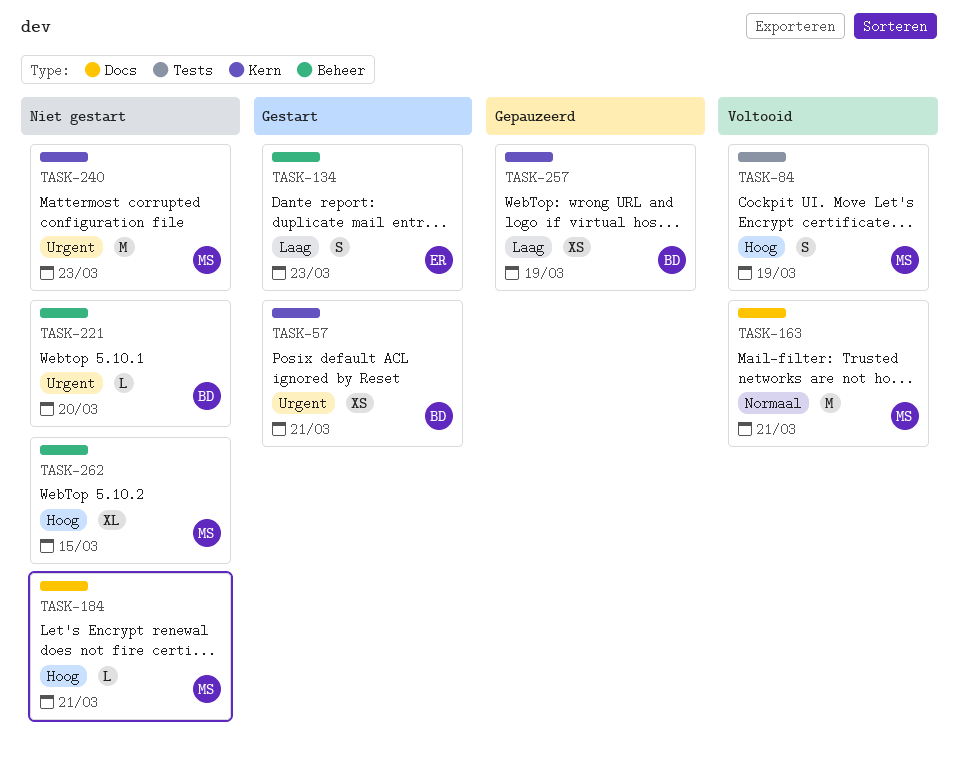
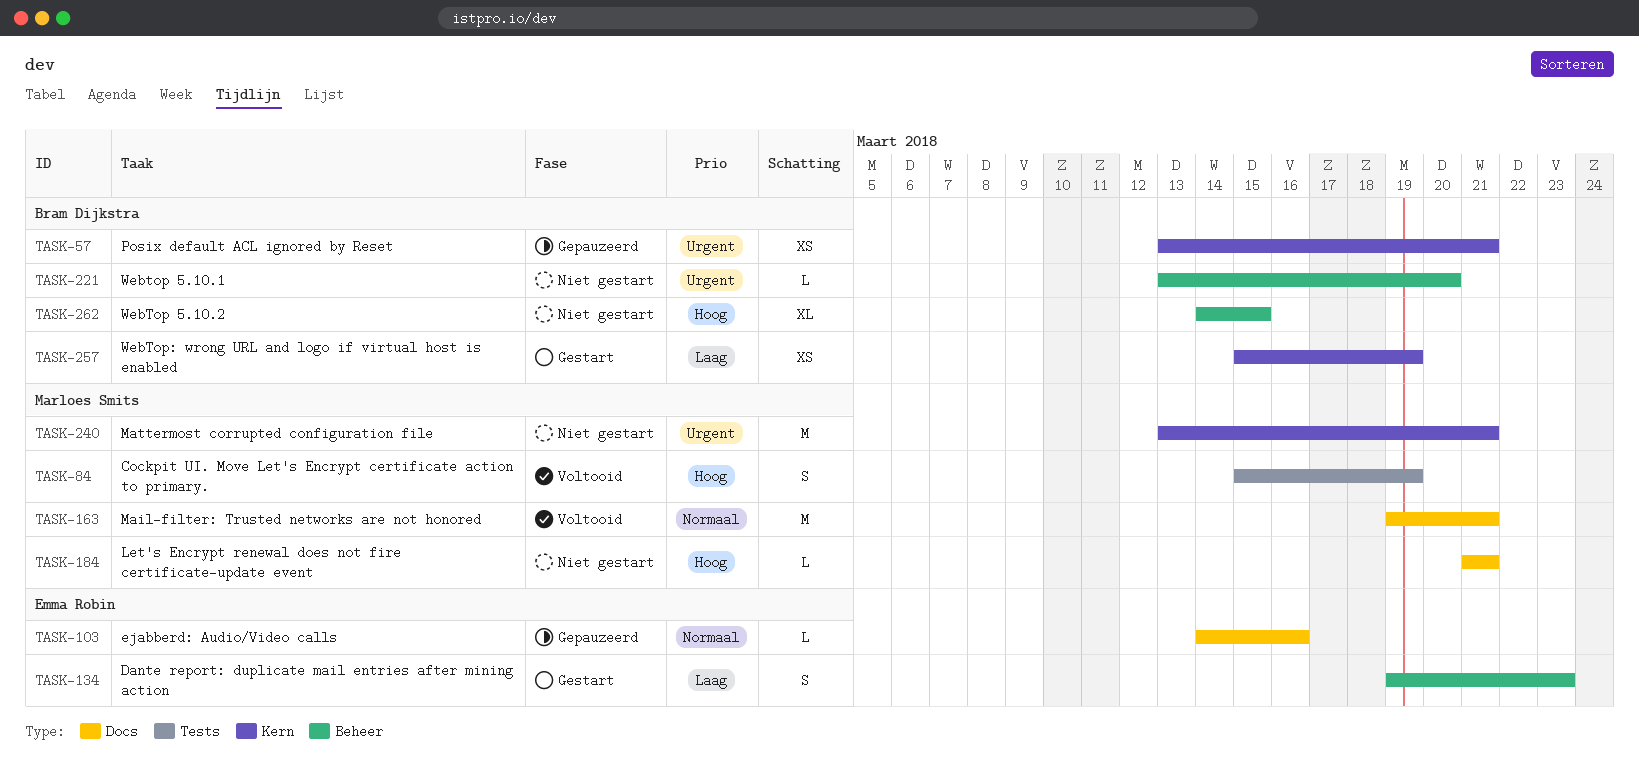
TASK-57, status: Gestart -> Gepauzeerd
TASK-103: none -> present
TASK-240, due: Mar 23 -> Mar 21
TASK-257, status: Gepauzeerd -> Gestart
TASK-262, owner: Marloes Smits -> Bram Dijkstra

